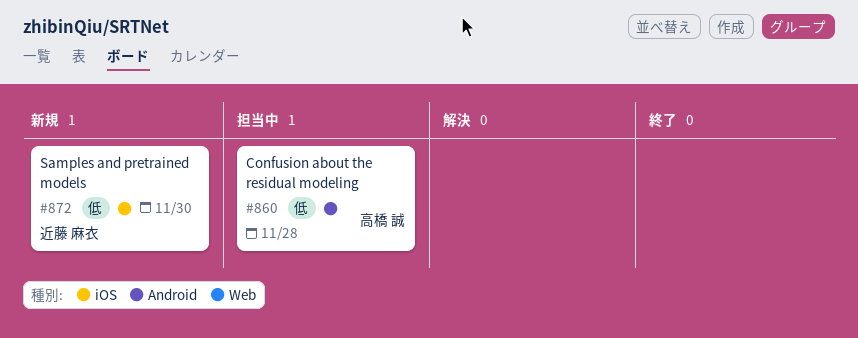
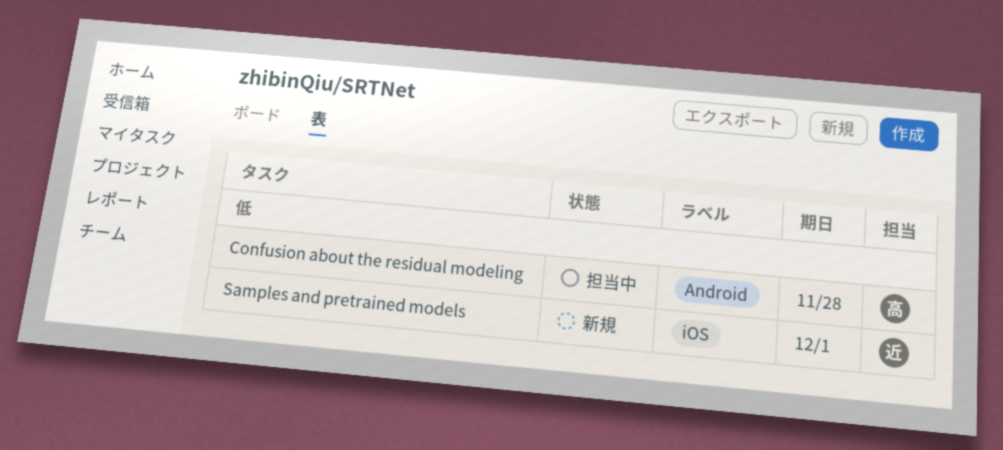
Samples and pretrained models, due: Nov 30 -> Dec 1

